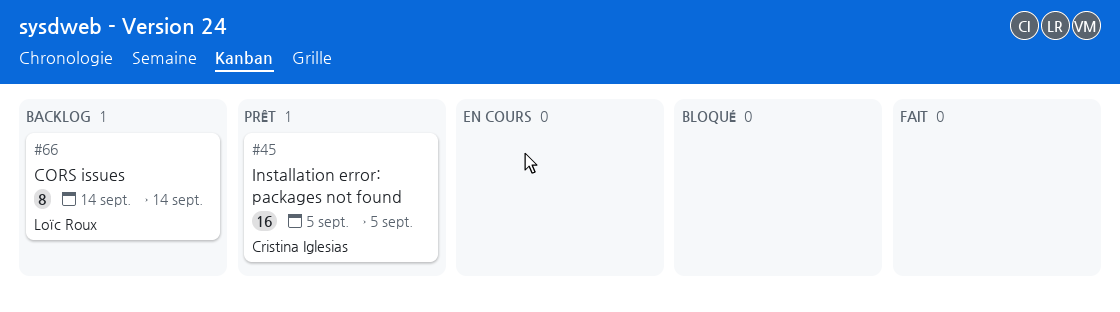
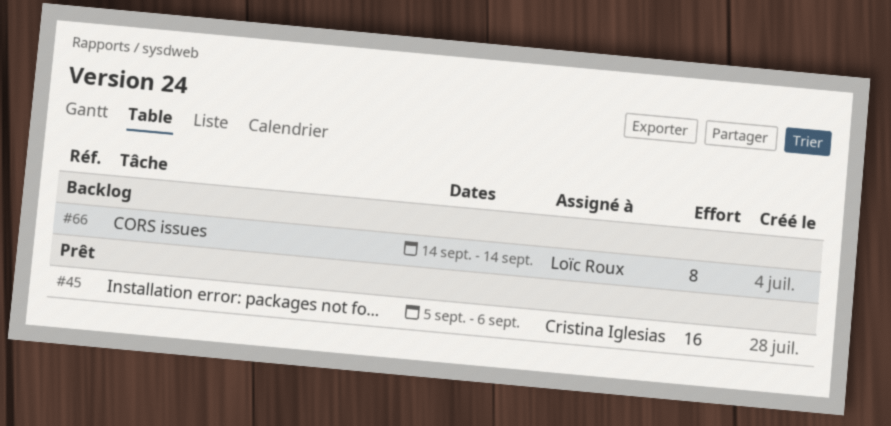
#45, due: Sep 5 -> Sep 6

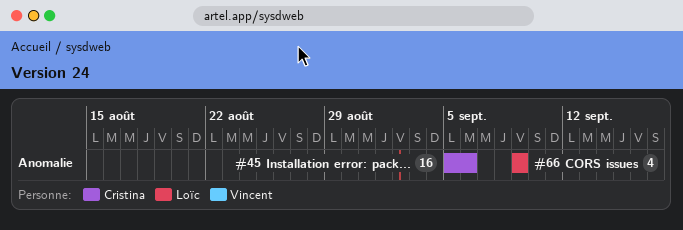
#66, estimate: 8 -> 4
#66, start: Sep 14 -> Sep 9
#66, due: Sep 14 -> Sep 9

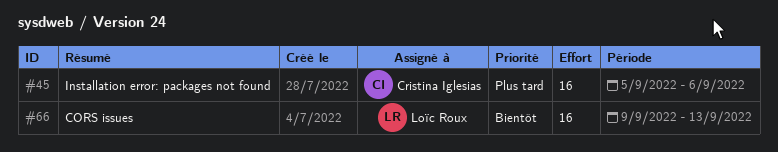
#66, estimate: 4 -> 16
#66, due: Sep 9 -> Sep 13

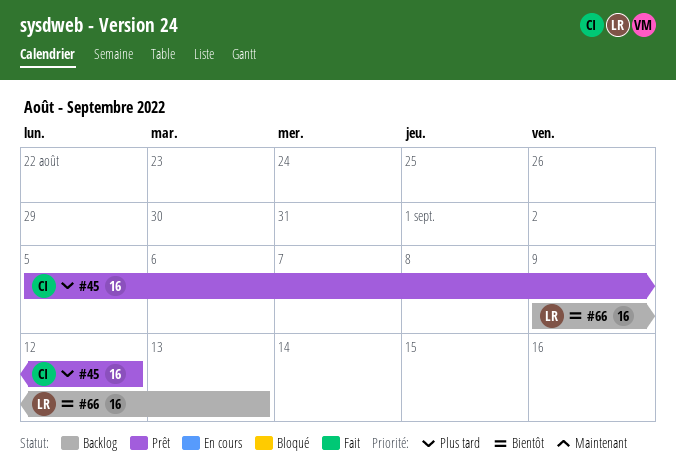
#45, due: Sep 6 -> Sep 12

